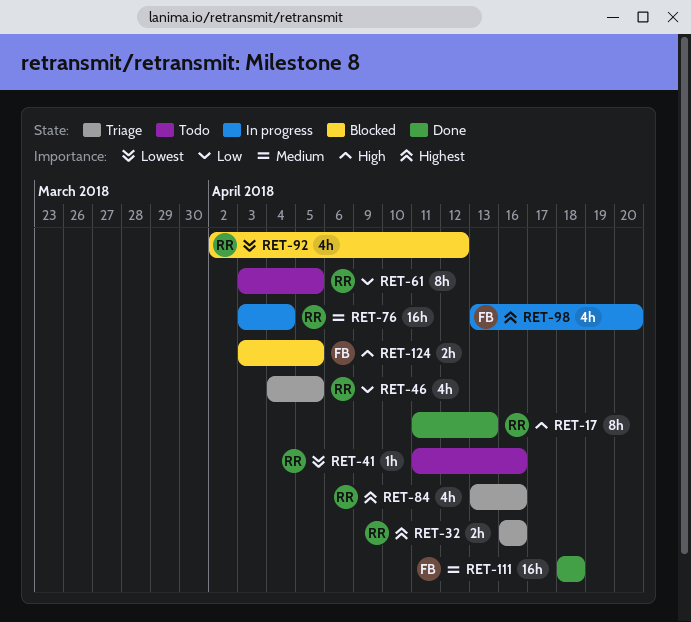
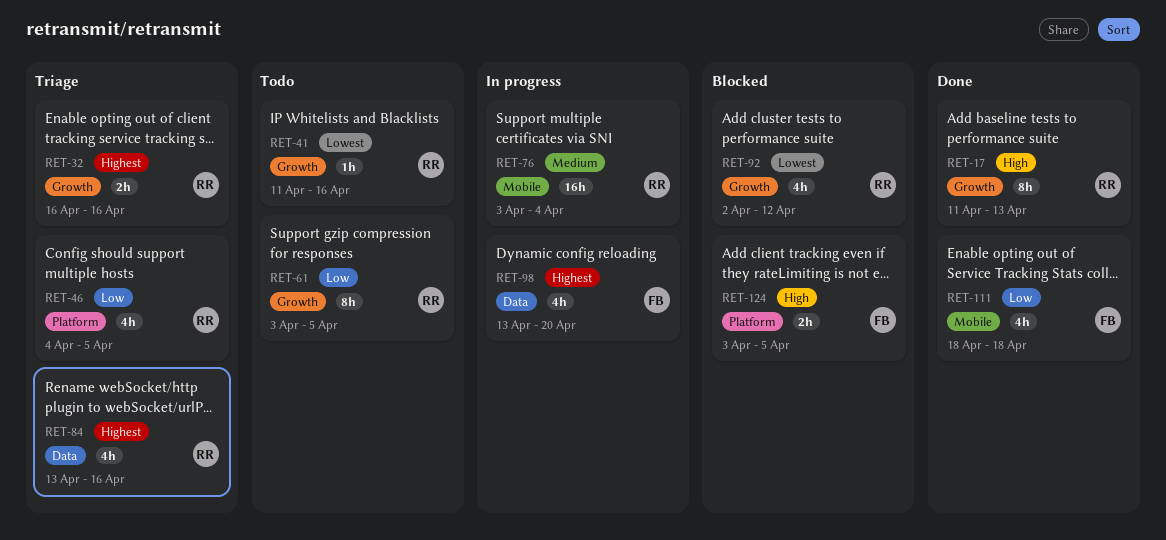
RET-111, priority: Medium -> Low
RET-111, estimate: 16h -> 4h

